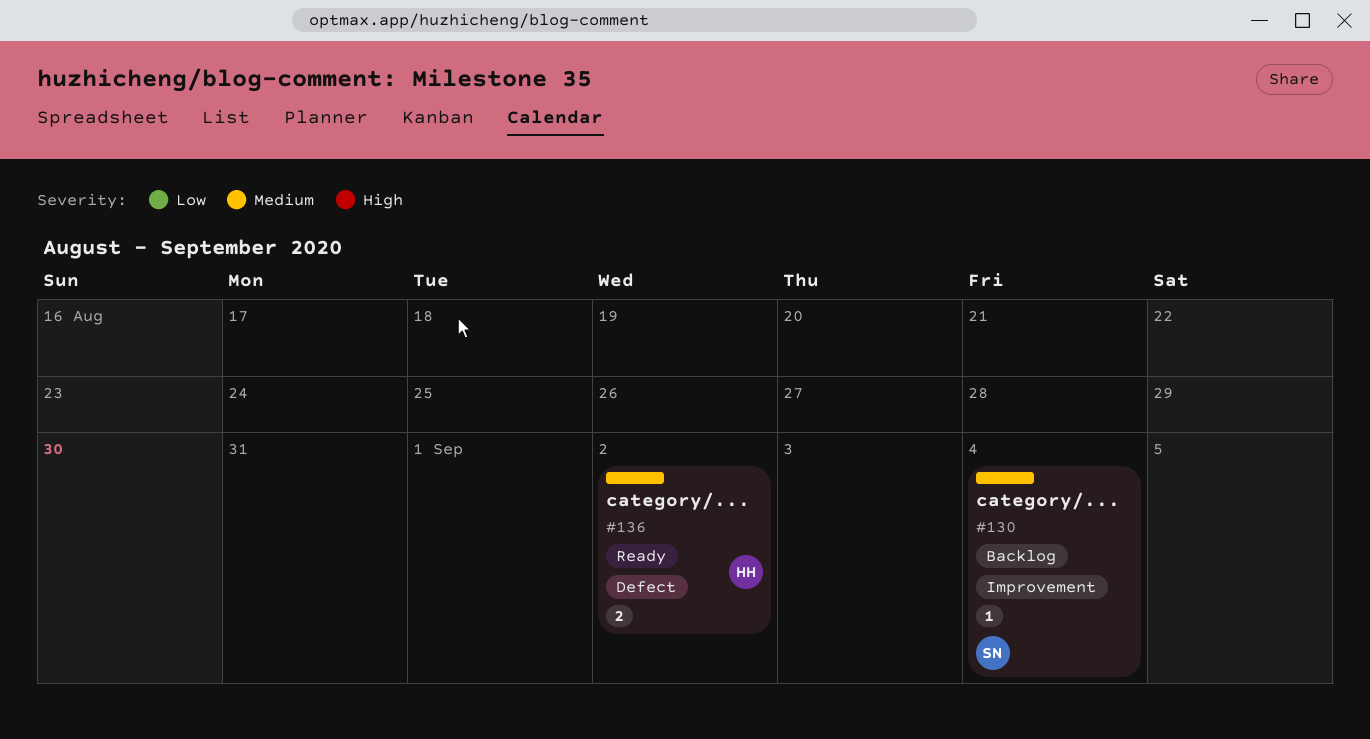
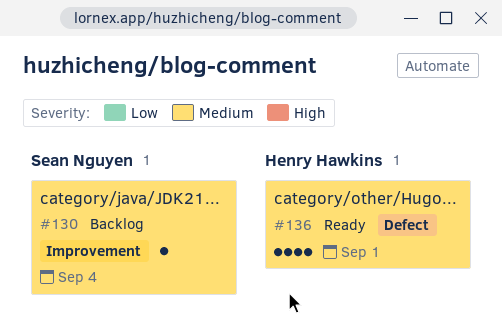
#136, estimate: 2 -> 4
#136, due: Sep 2 -> Sep 1

